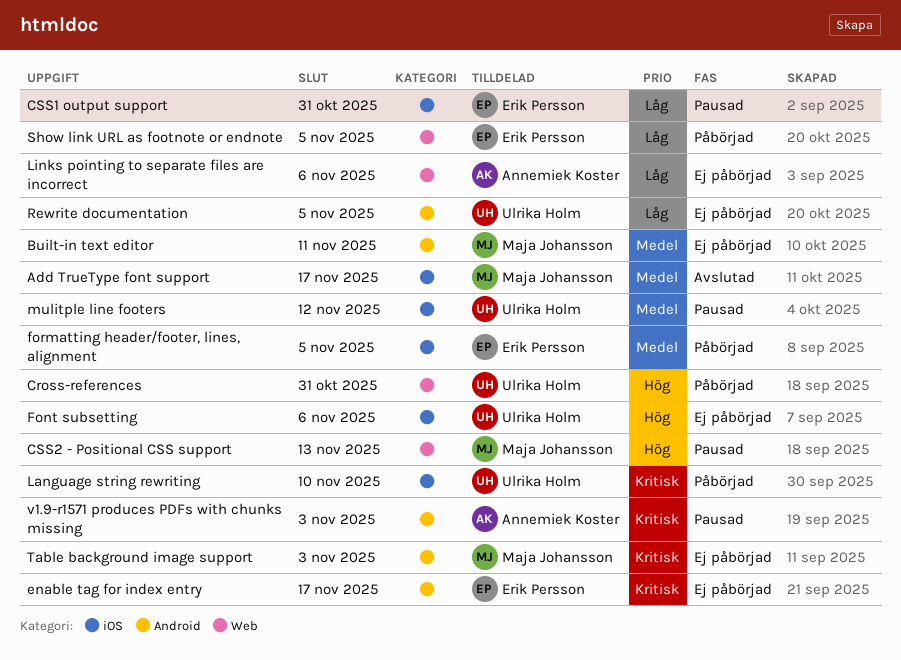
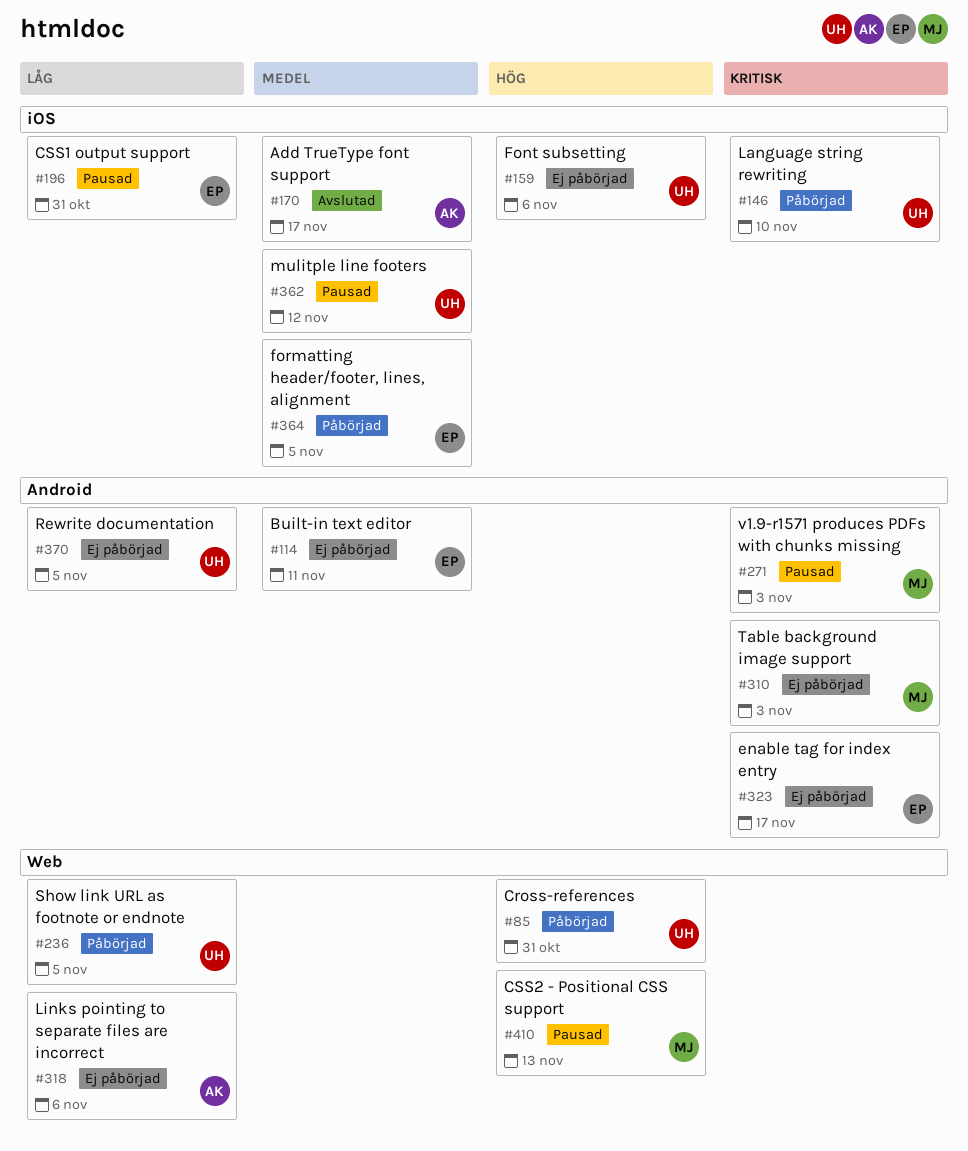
Add TrueType font support, owner: Maja Johansson -> Annemiek Koster
Built-in text editor, owner: Maja Johansson -> Erik Persson
Show link URL as footnote or endnote, owner: Erik Persson -> Ulrika Holm
v1.9-r1571 produces PDFs with chunks missing, owner: Annemiek Koster -> Maja Johansson

